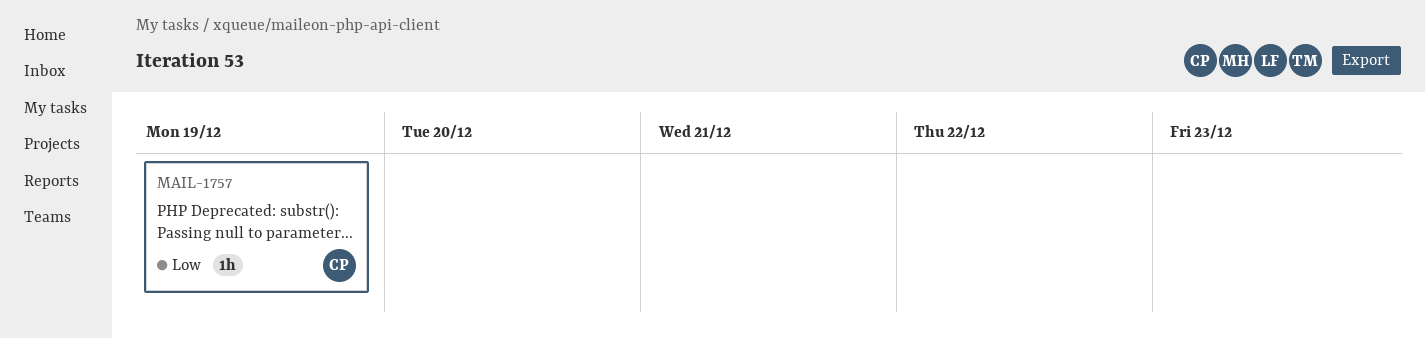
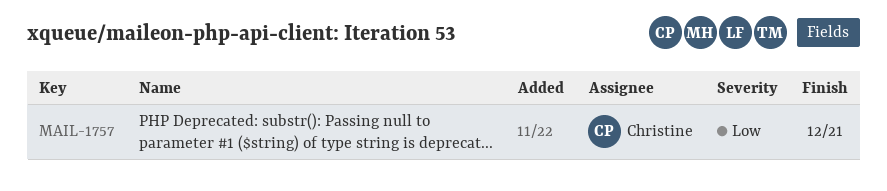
MAIL-1757, due: Dec 19 -> Dec 21

